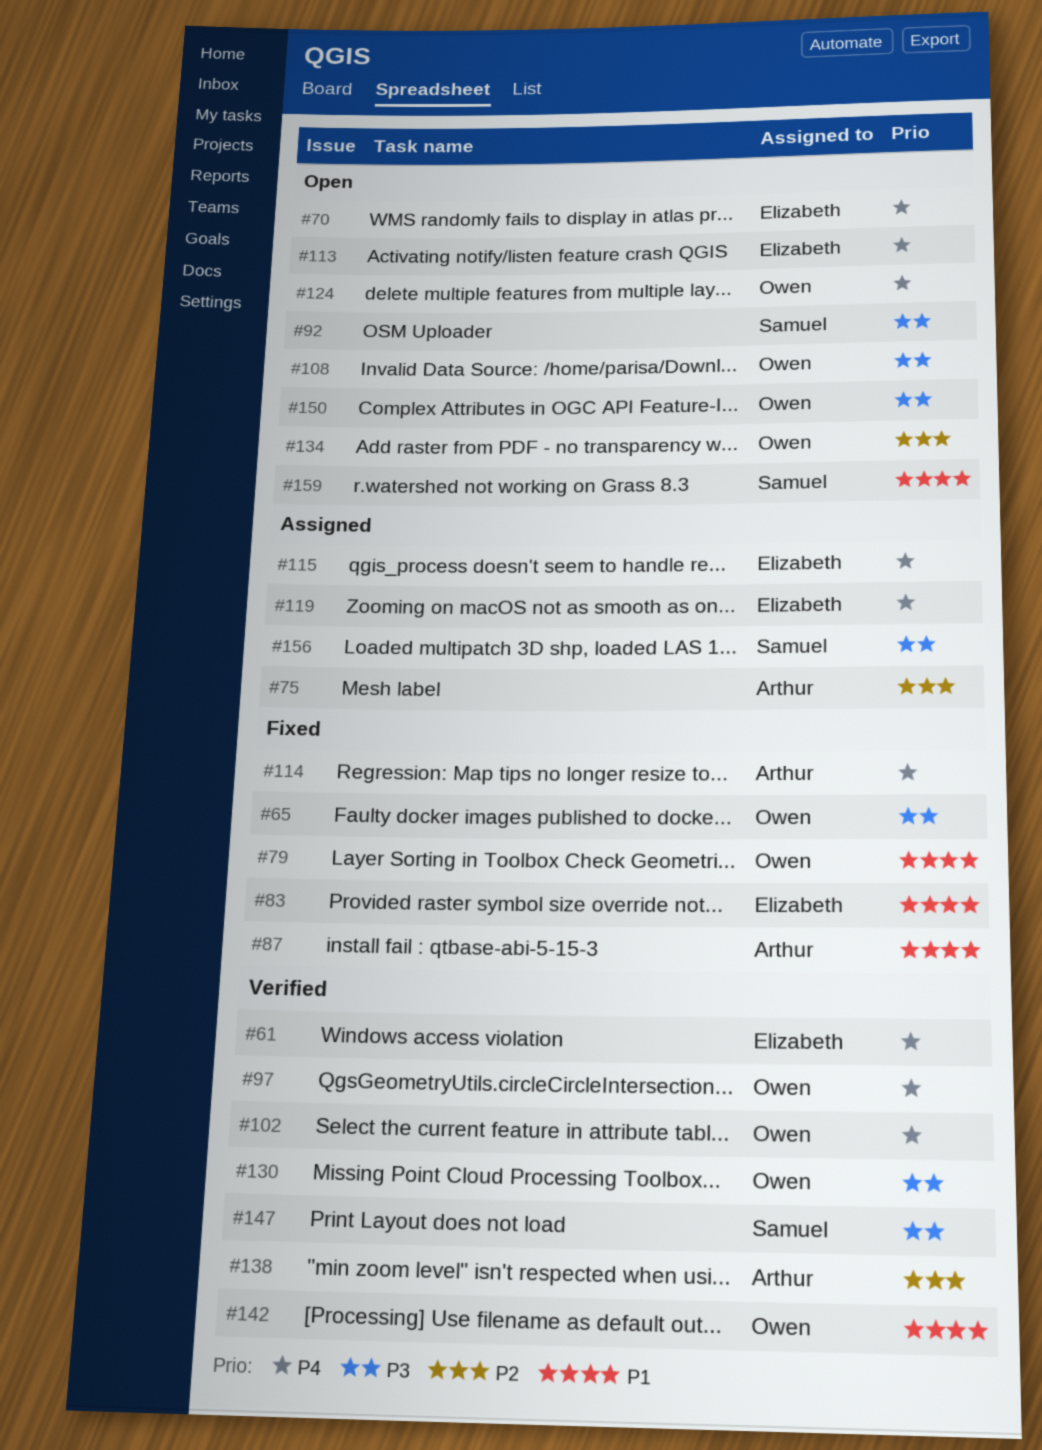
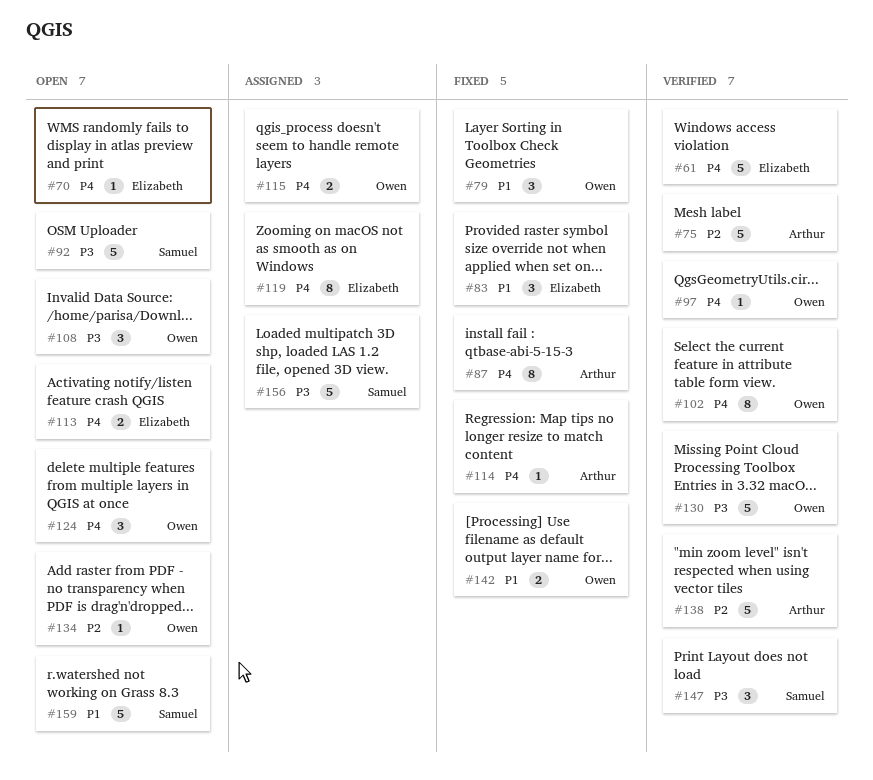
#65: present -> none
#75, status: Assigned -> Verified
#87, priority: P1 -> P4
#115, owner: Elizabeth -> Owen
#142, status: Verified -> Fixed
#150: present -> none

